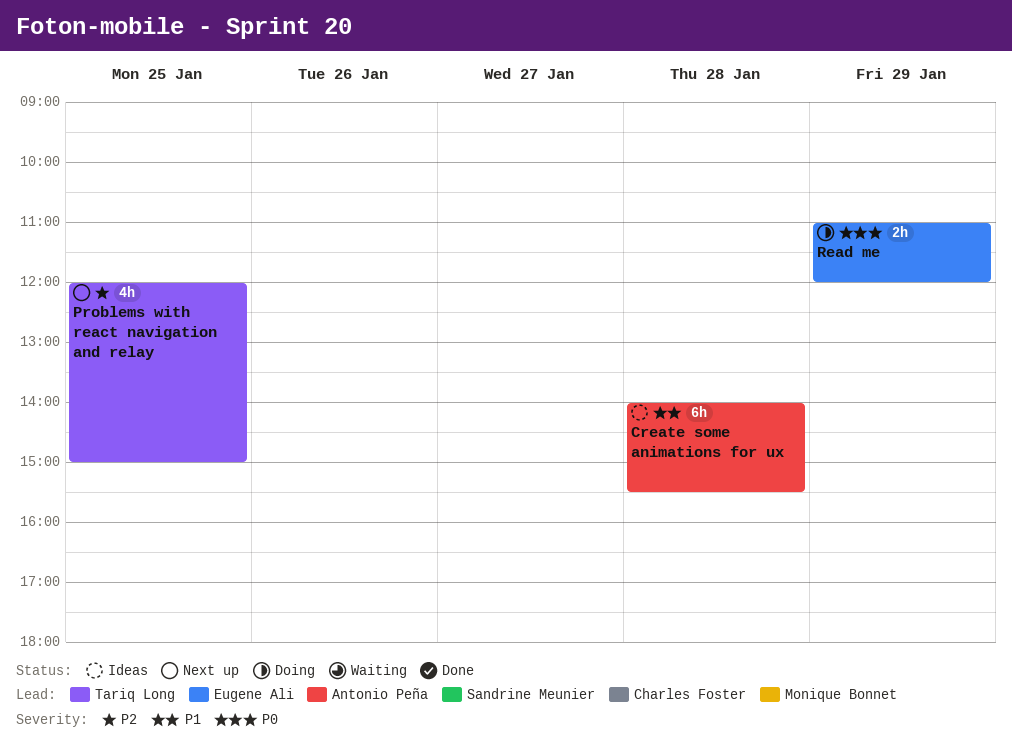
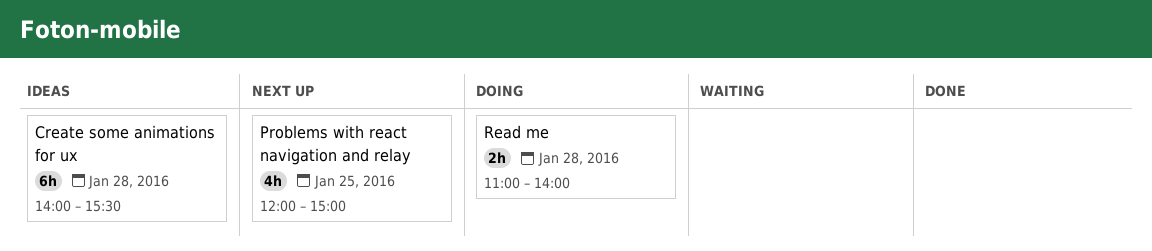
Read me, day: Jan 29 -> Jan 28
Read me, ends: 12:00 -> 14:00

